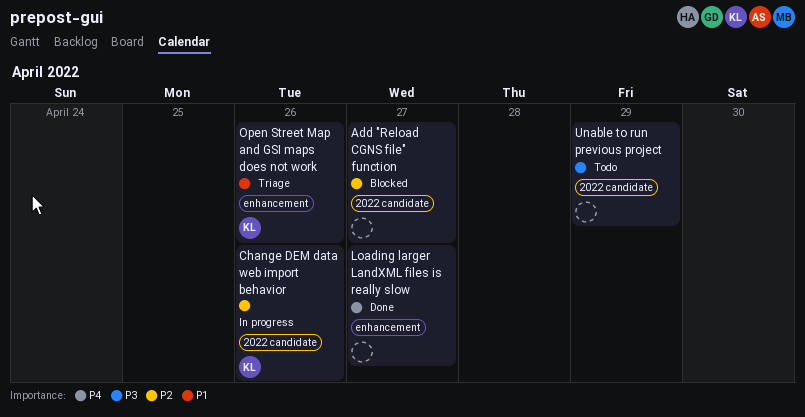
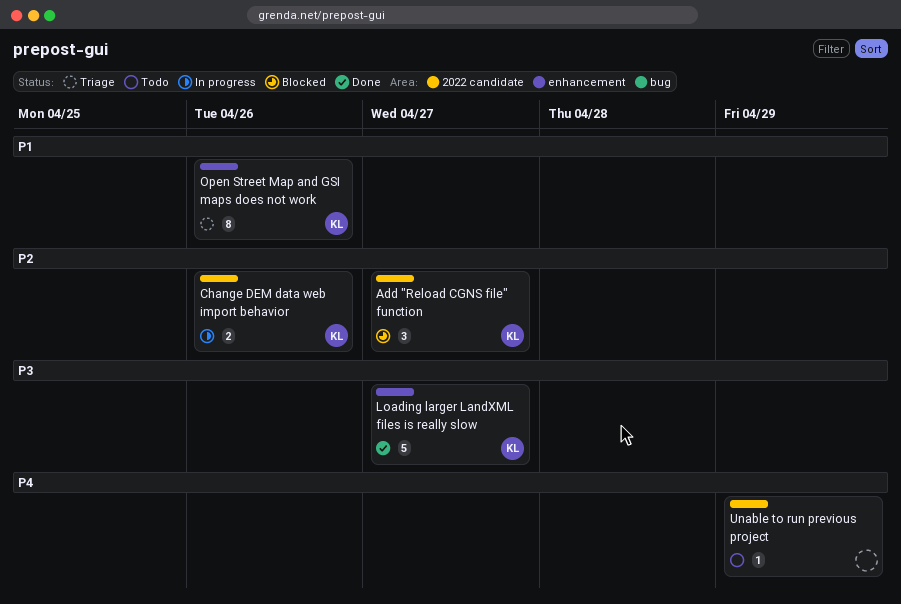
Add "Reload CGNS file" function, owner: none -> KL
Loading larger LandXML files is really slow, owner: none -> KL
Loading larger LandXML files is really slow, priority: P4 -> P3
Unable to run previous project, priority: P3 -> P4

